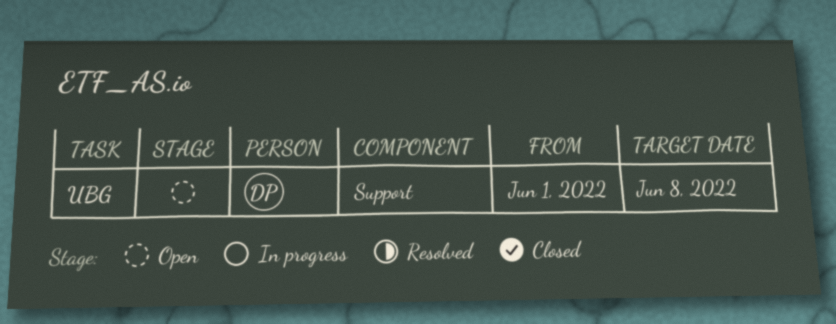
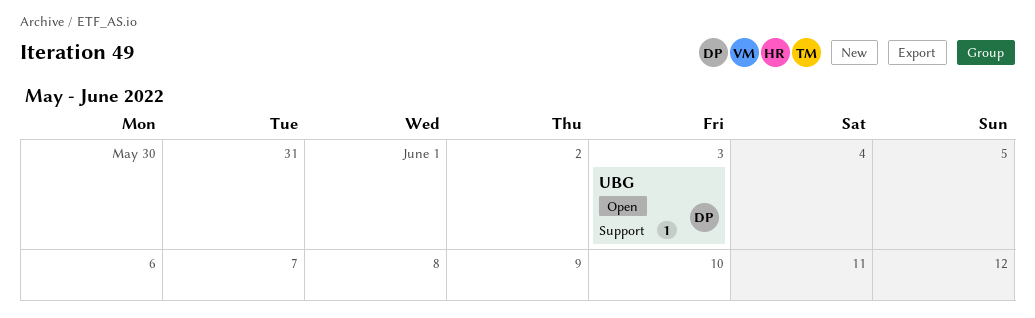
UBG, due: Jun 8 -> Jun 3

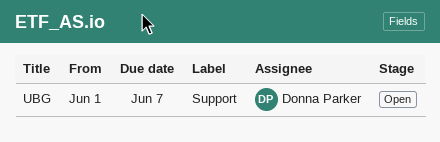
UBG, due: Jun 3 -> Jun 7

